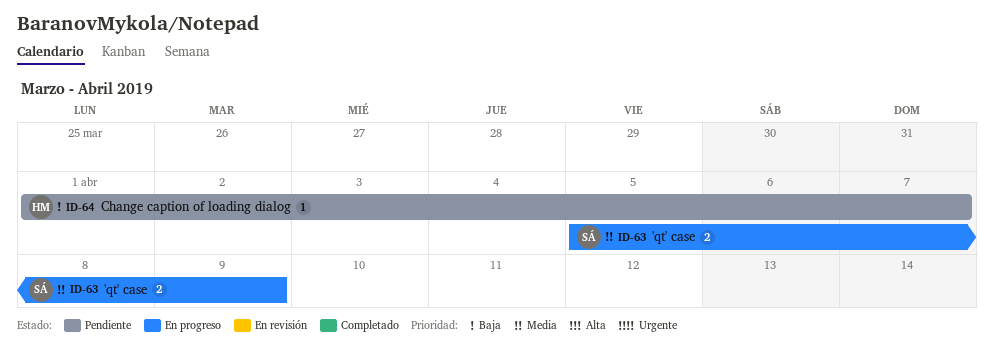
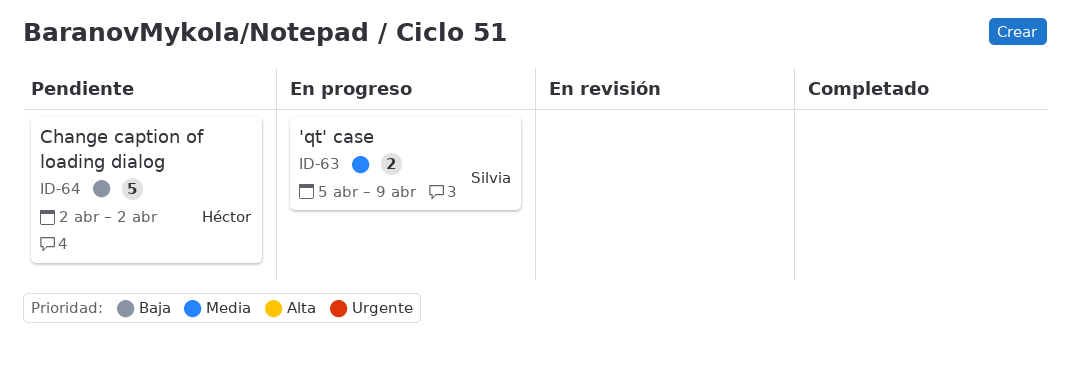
ID-64, estimate: 1 -> 5
ID-64, start: Apr 1 -> Apr 2
ID-64, due: Apr 7 -> Apr 2

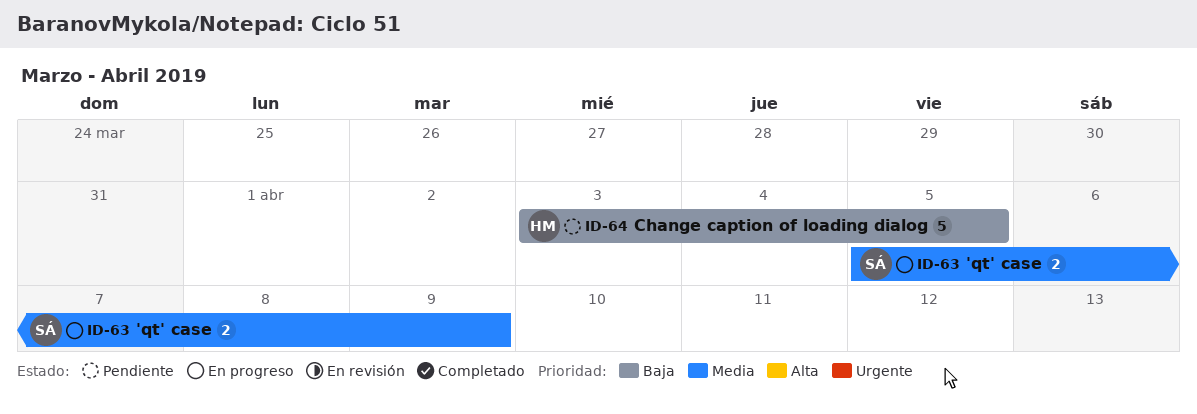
ID-64, start: Apr 2 -> Apr 3
ID-64, due: Apr 2 -> Apr 5

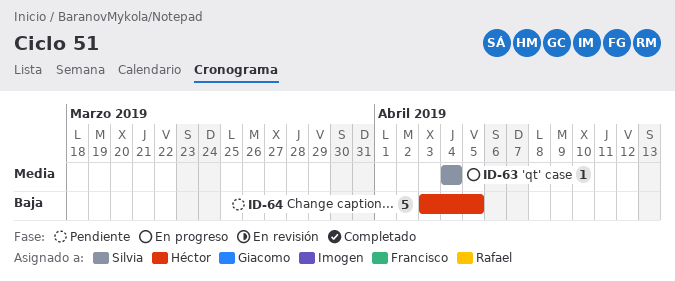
ID-63, estimate: 2 -> 1
ID-63, start: Apr 5 -> Apr 4
ID-63, due: Apr 9 -> Apr 4

